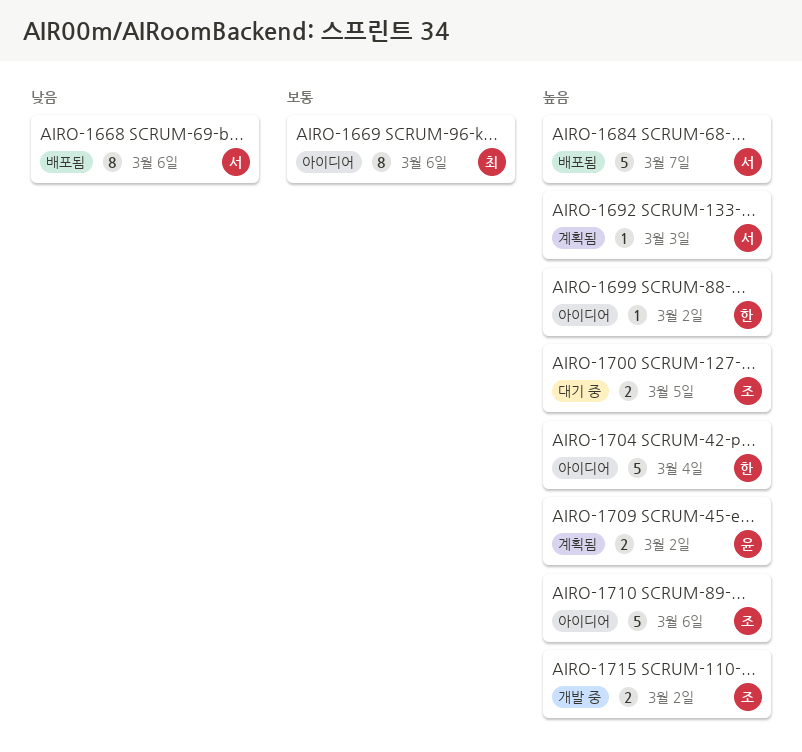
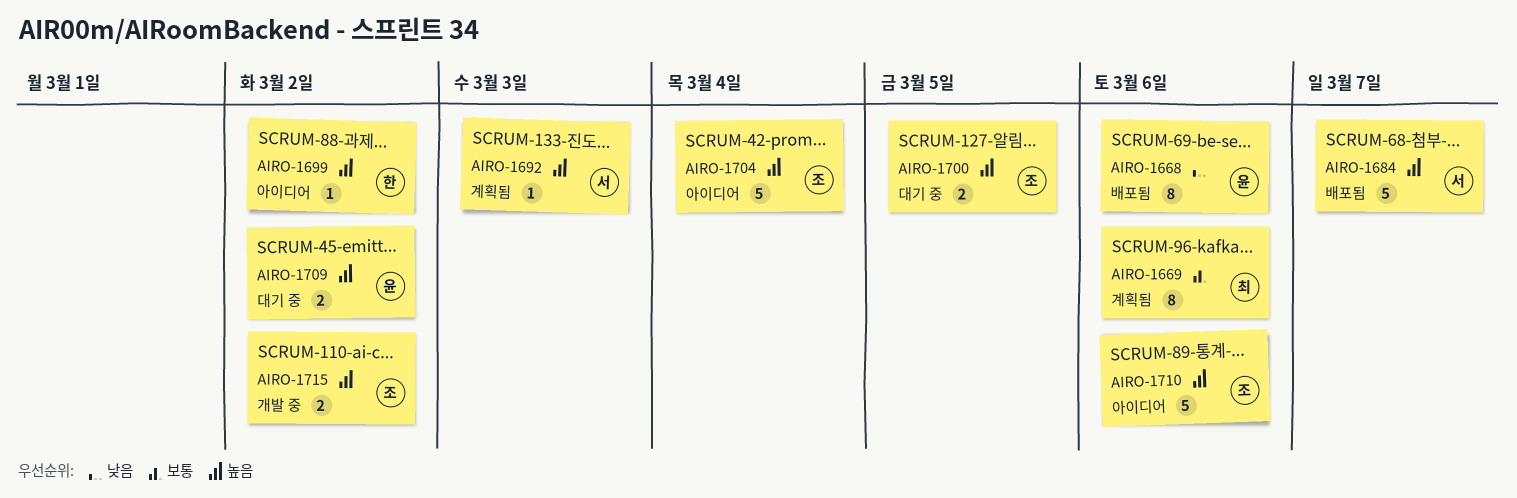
AIRO-1668, owner: 서 -> 윤
AIRO-1669, status: 아이디어 -> 계획됨
AIRO-1704, owner: 한 -> 조
AIRO-1709, status: 계획됨 -> 대기 중

